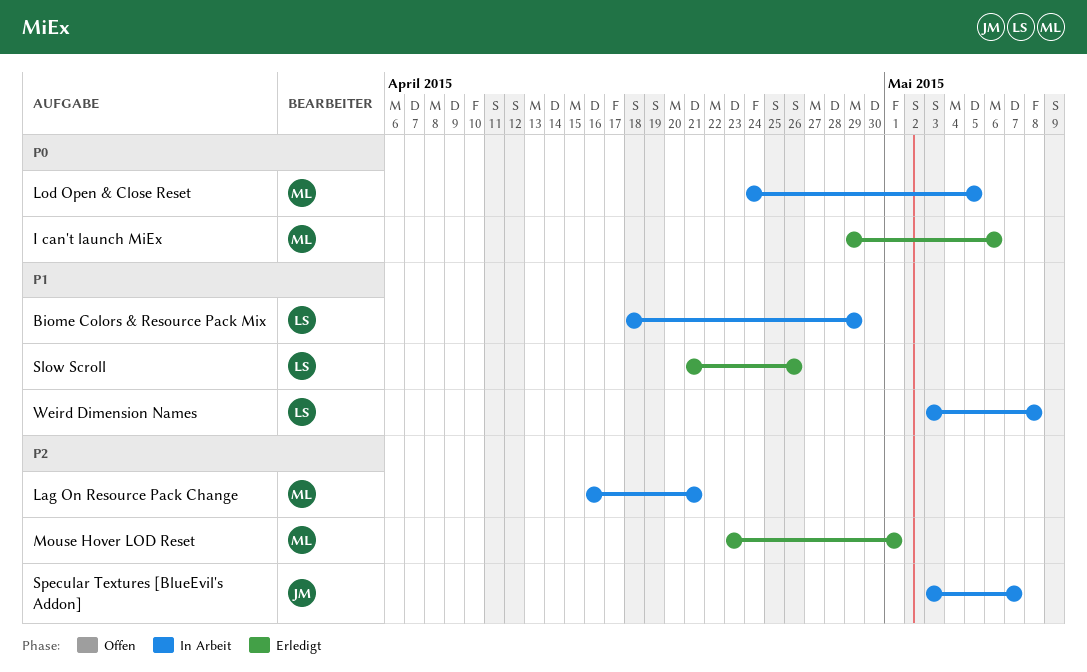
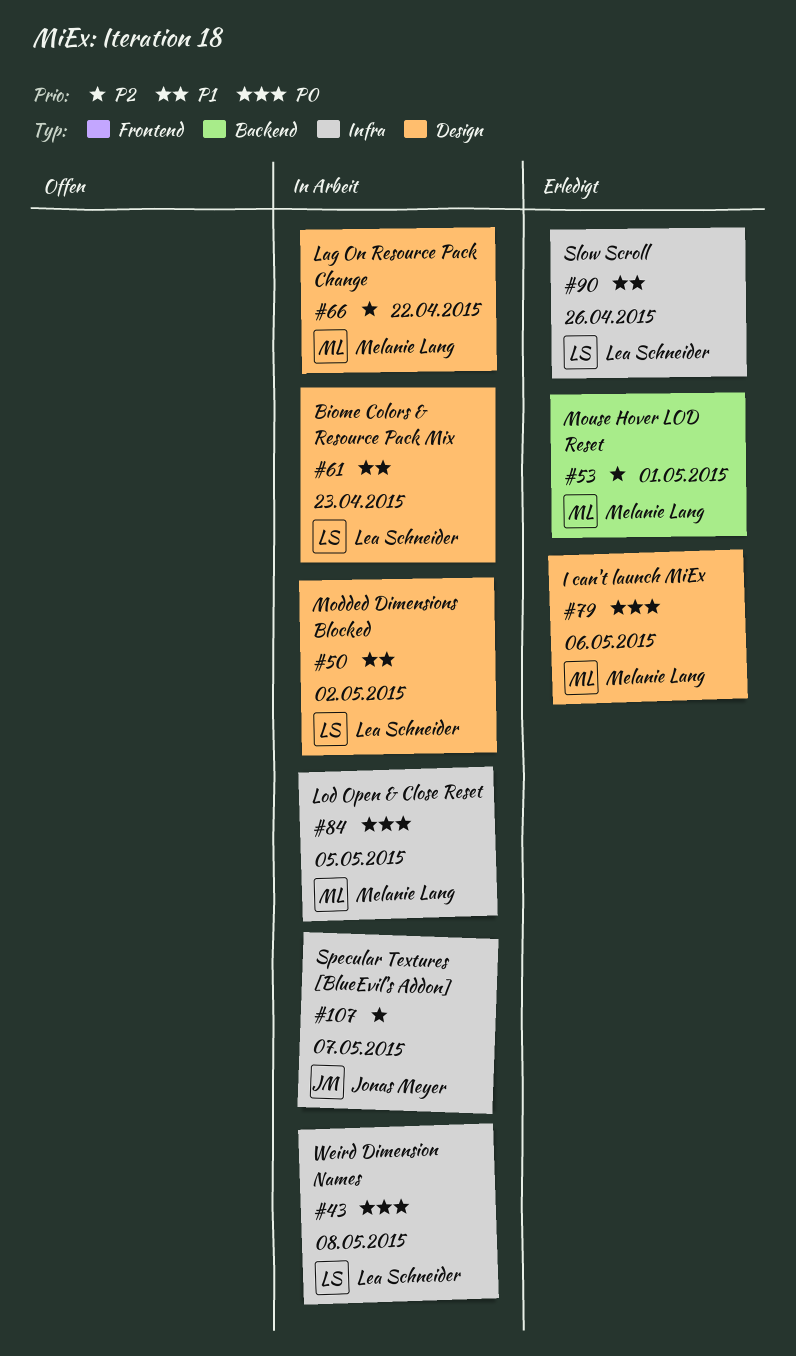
Biome Colors & Resource Pack Mix, due: Apr 29 -> Apr 23
Lag On Resource Pack Change, due: Apr 21 -> Apr 22
Modded Dimensions Blocked: none -> present
Weird Dimension Names, priority: P1 -> P0

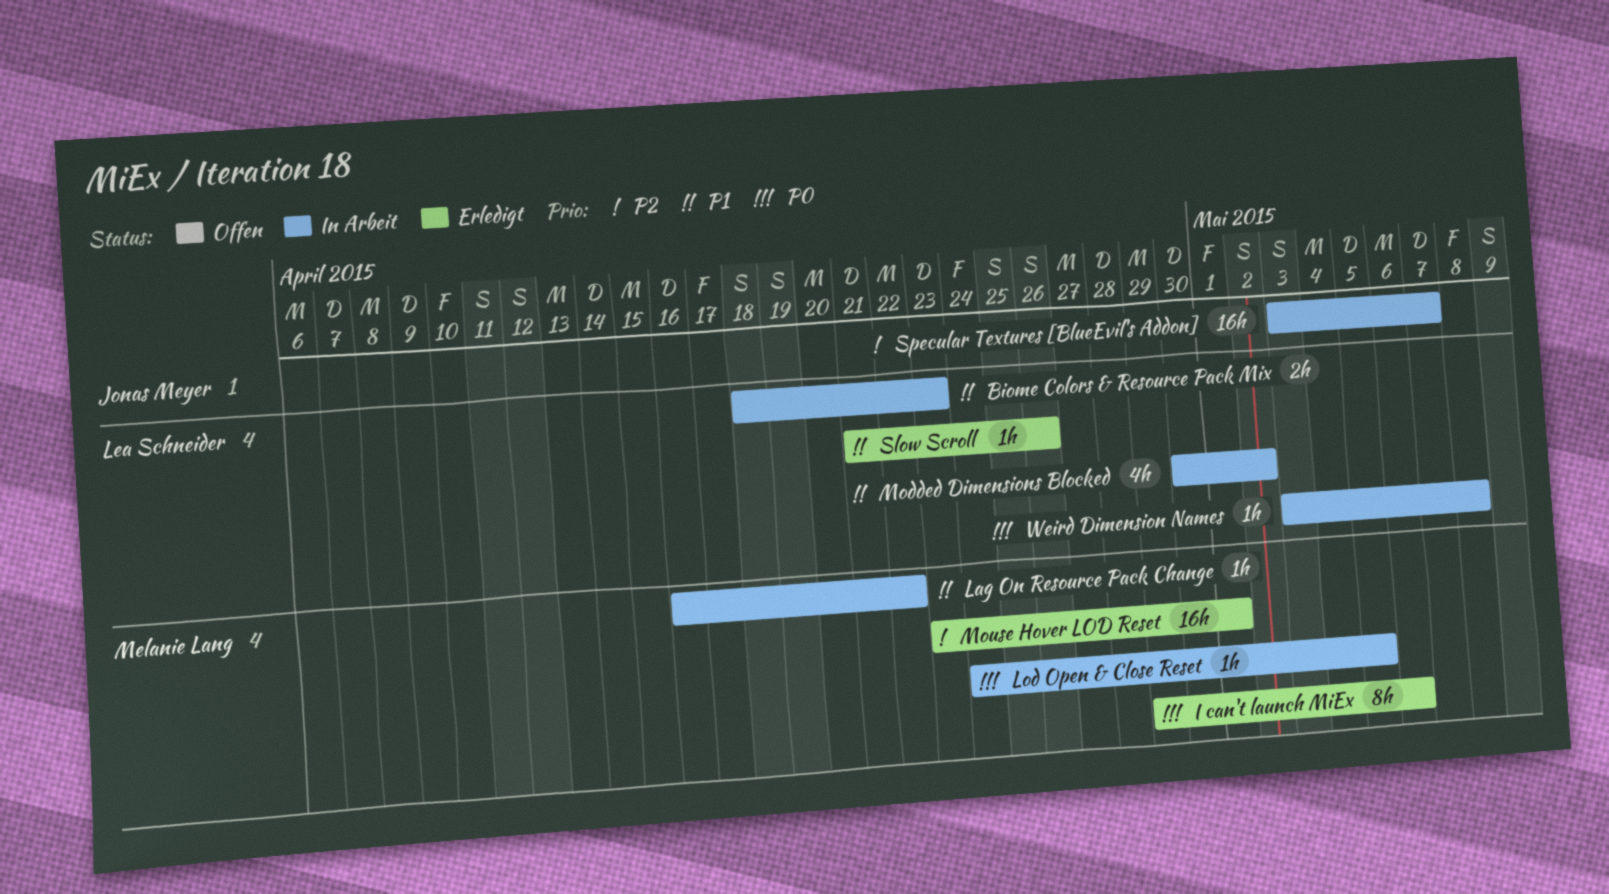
Lag On Resource Pack Change, priority: P2 -> P1

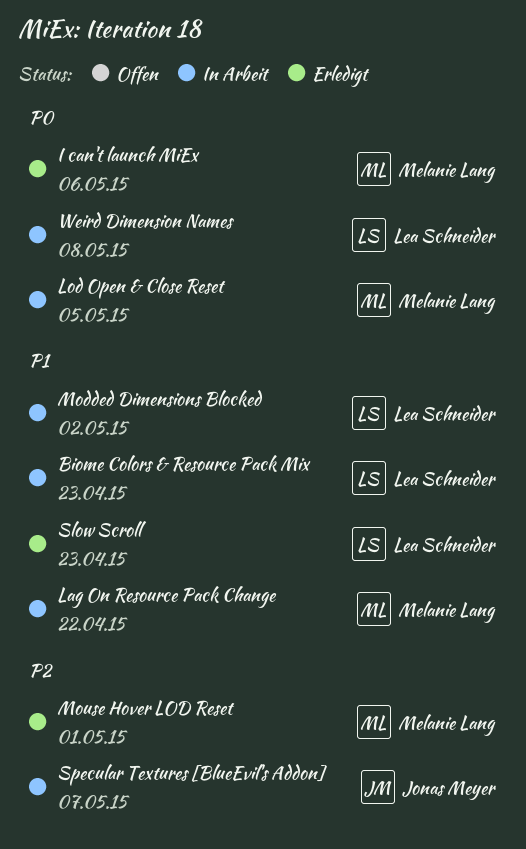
Slow Scroll, due: Apr 26 -> Apr 23

